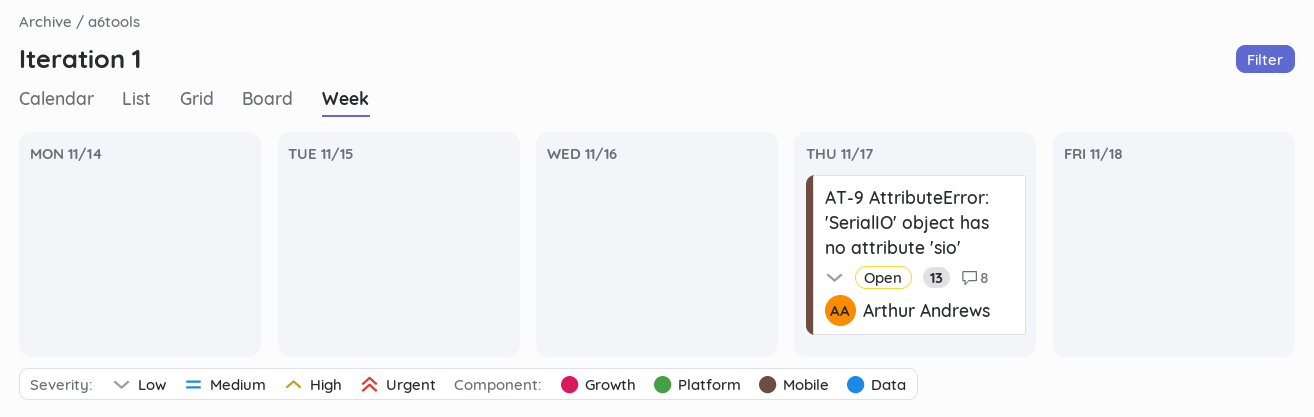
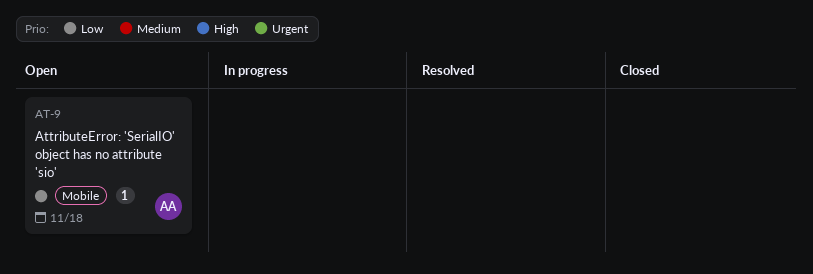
AT-9, estimate: 13 -> 1
AT-9, due: Nov 17 -> Nov 18

